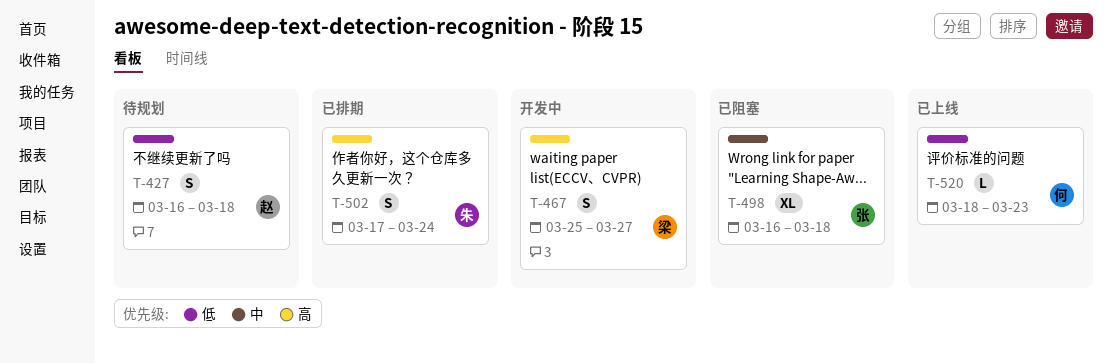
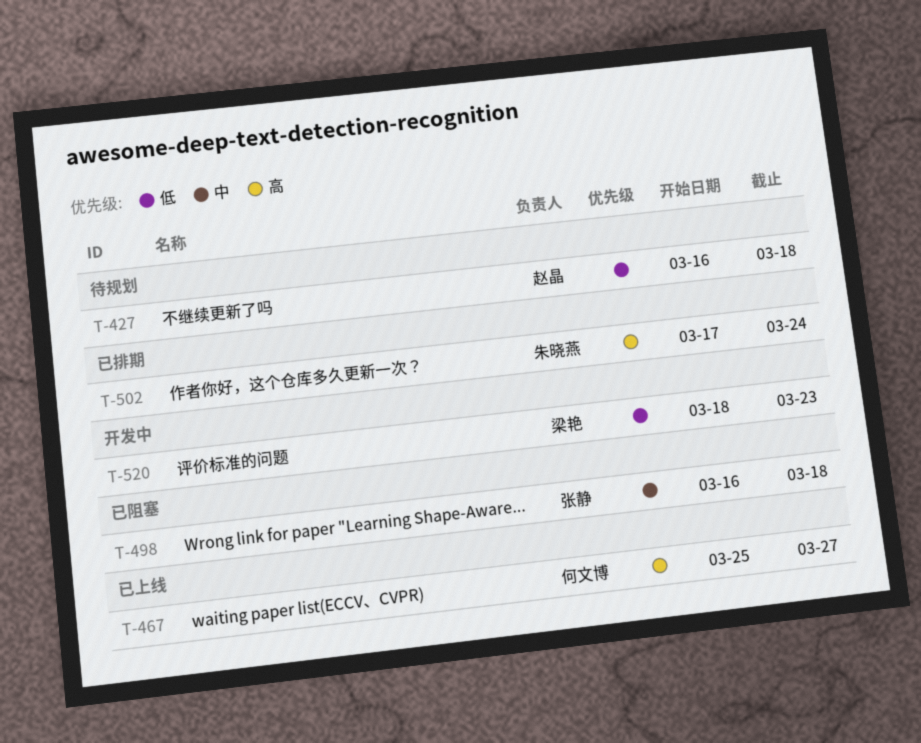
T-467, status: 开发中 -> 已上线
T-467, owner: 梁艳 -> 何文博
T-520, status: 已上线 -> 开发中
T-520, owner: 何文博 -> 梁艳

